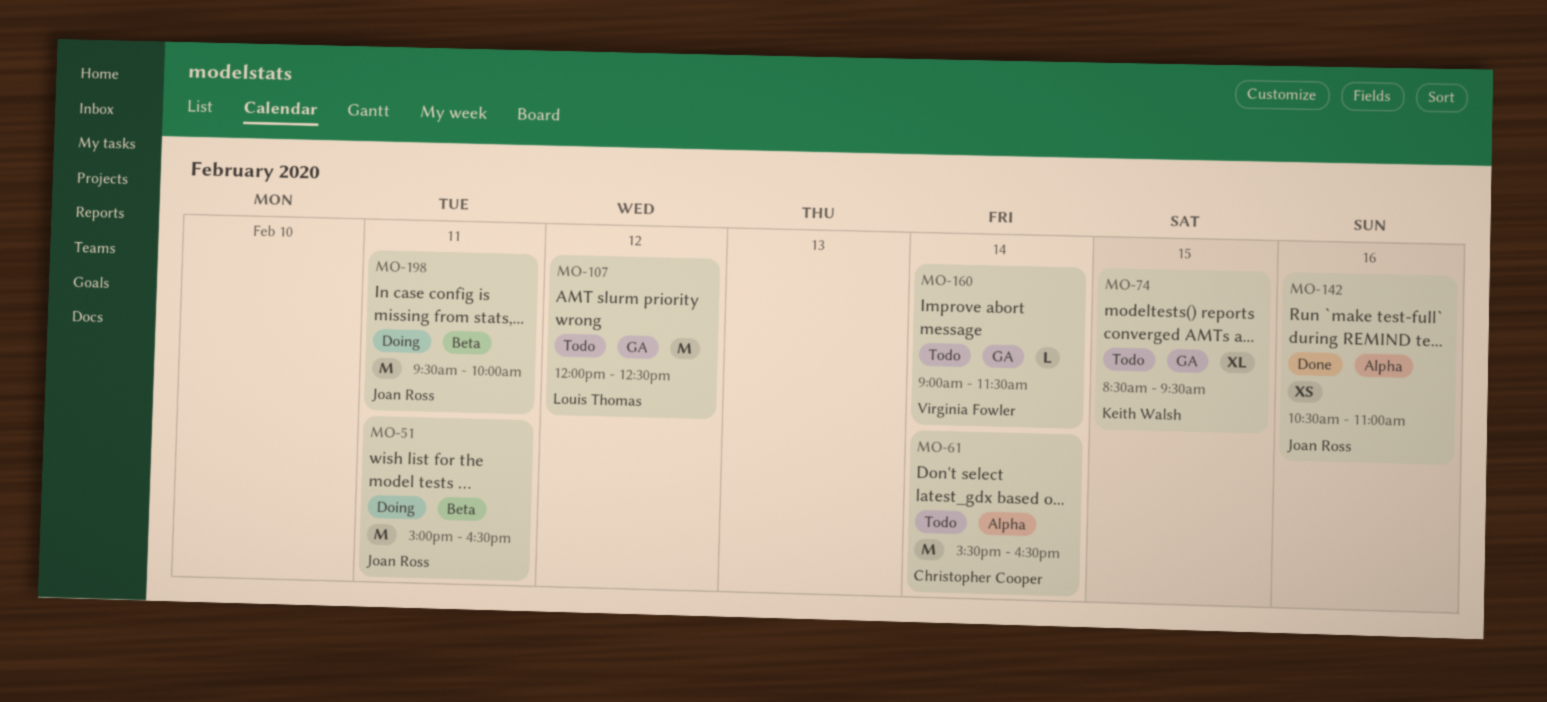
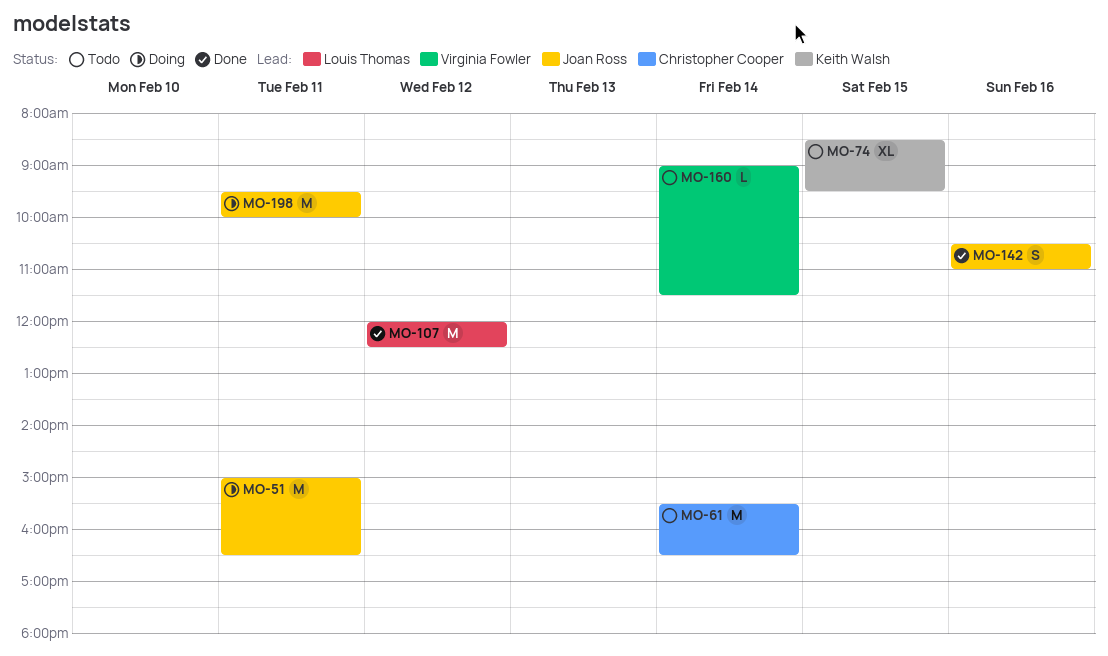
MO-107, status: Todo -> Done
MO-142, estimate: XS -> S

